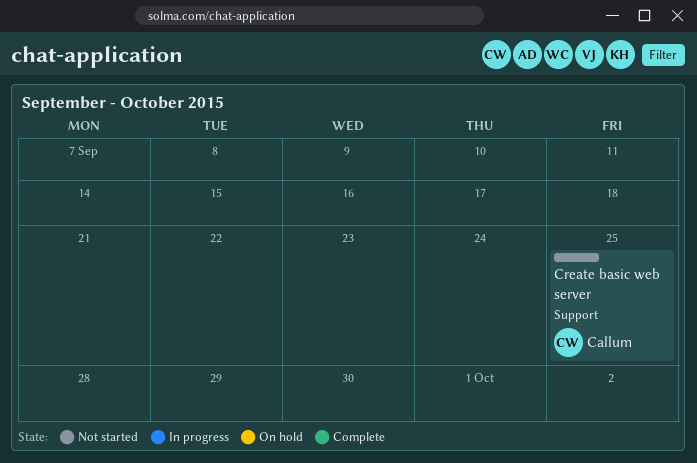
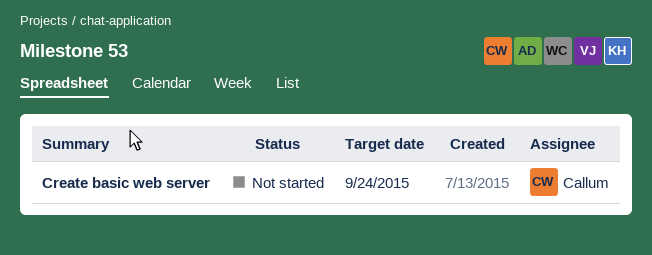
Create basic web server, due: Sep 25 -> Sep 24

